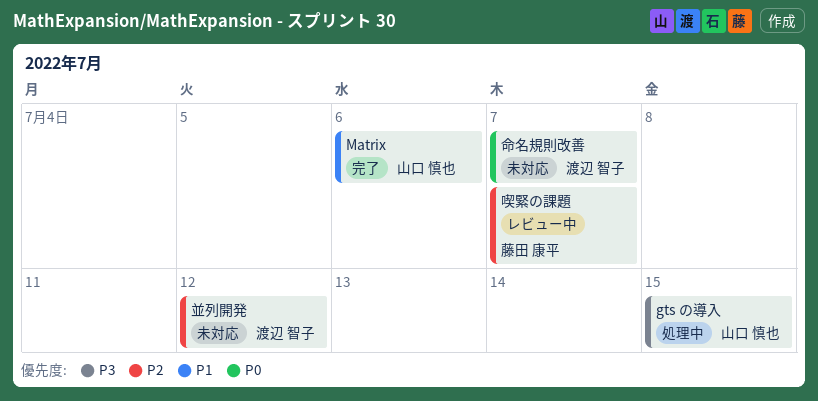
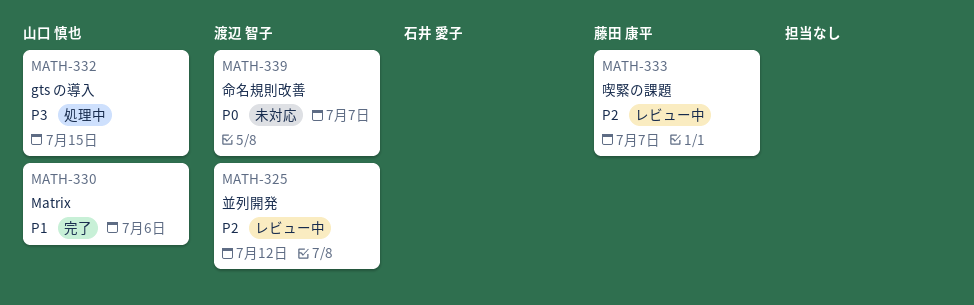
並列開発, status: 未対応 -> レビュー中

